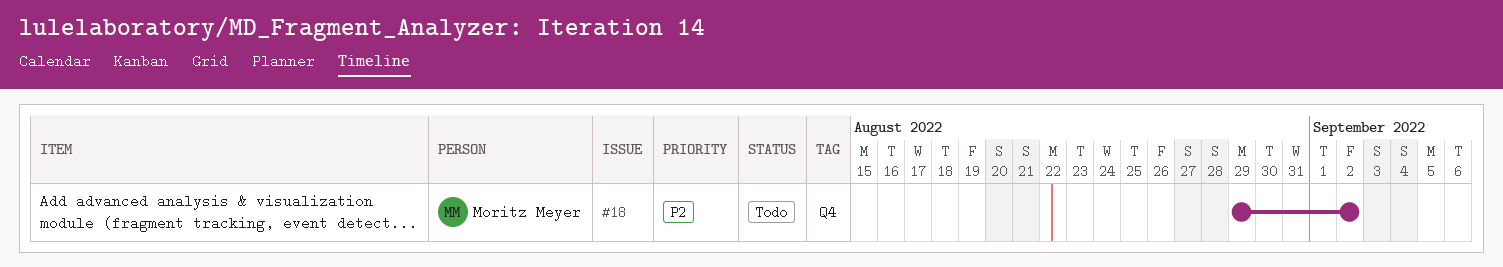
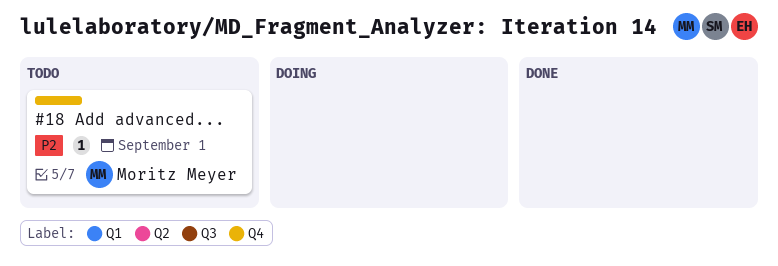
#18, due: Sep 2 -> Sep 1

